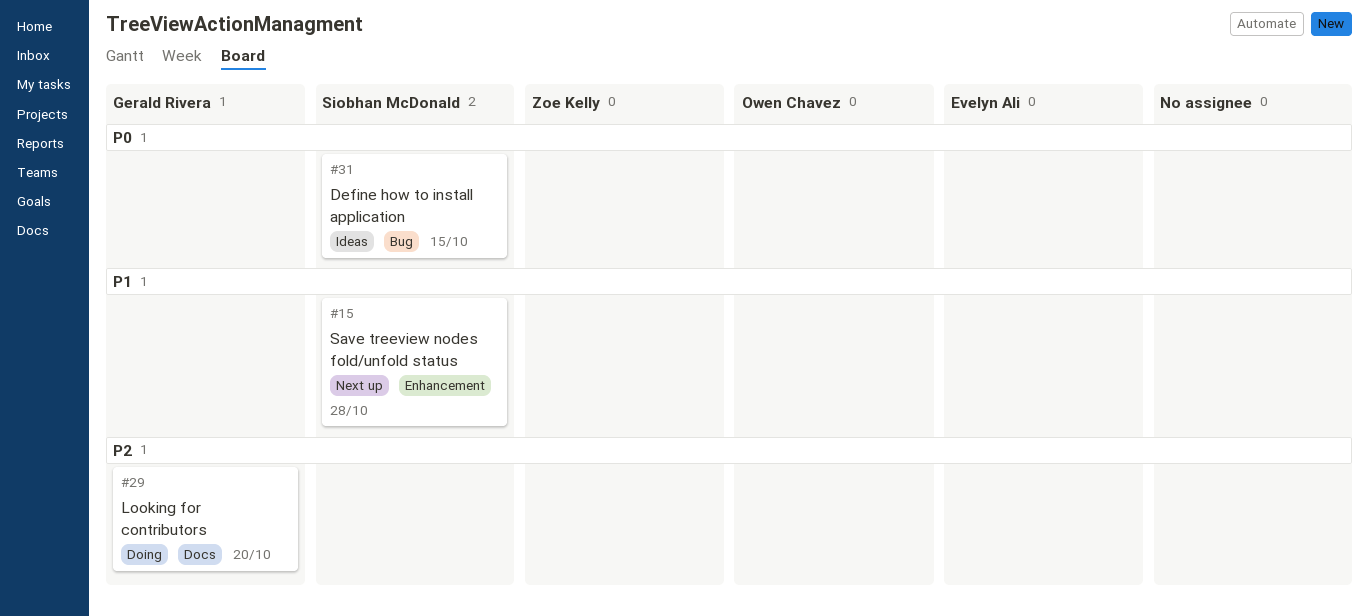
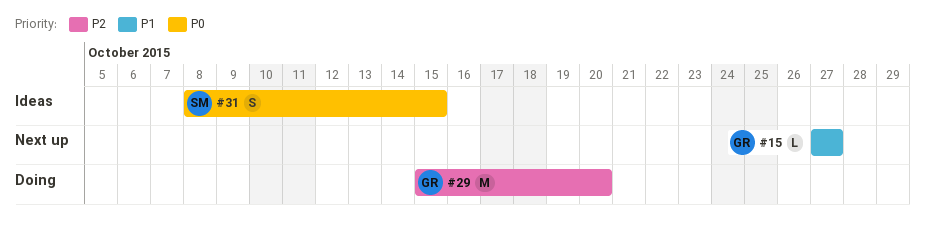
#15, owner: Siobhan McDonald -> Gerald Rivera
#15, due: Oct 28 -> Oct 27

